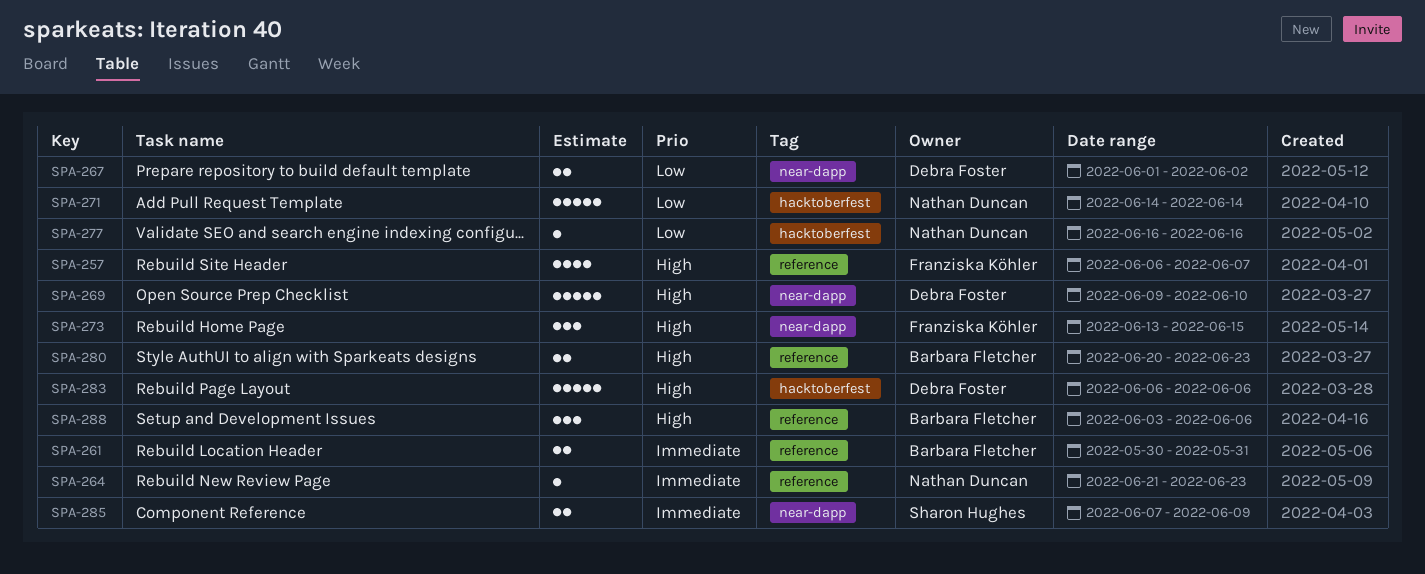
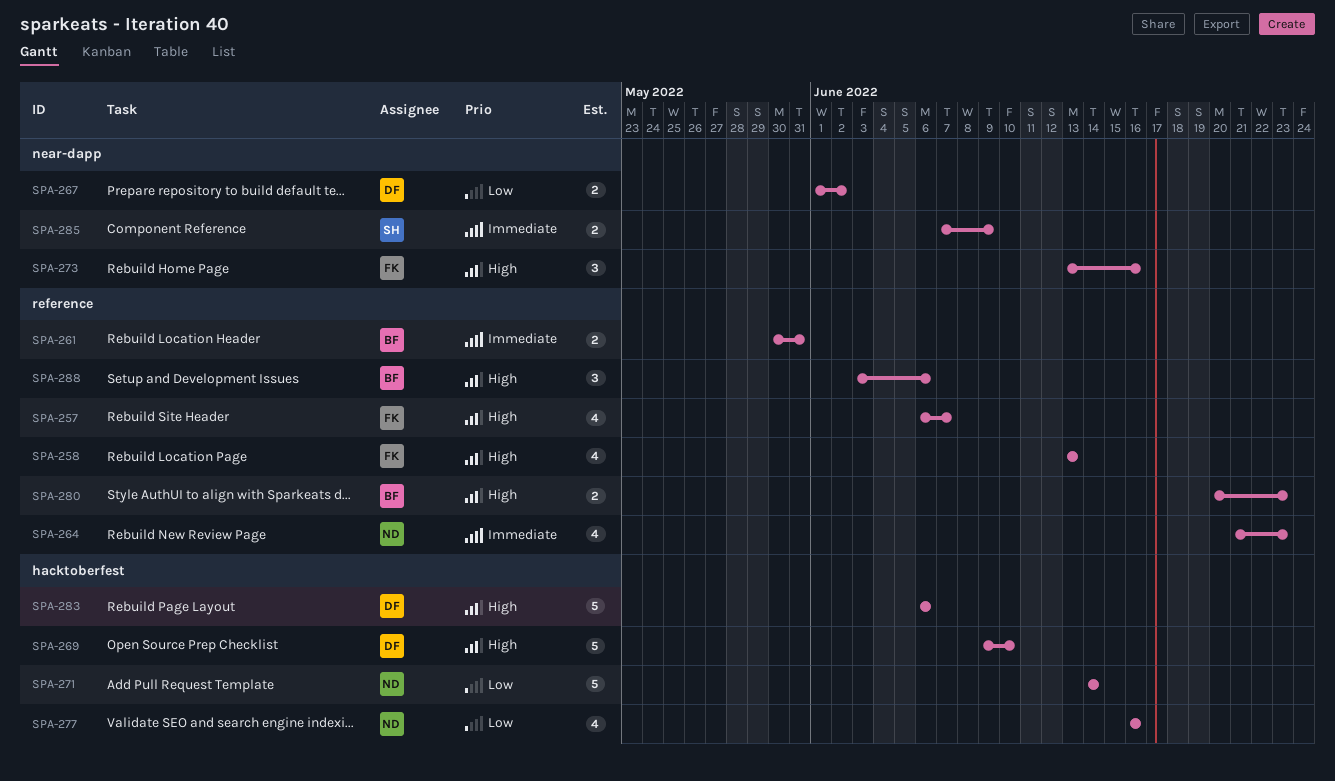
SPA-258: none -> present
SPA-264, estimate: 1 -> 4
SPA-269, label: near-dapp -> hacktoberfest
SPA-273, due: Jun 15 -> Jun 16
SPA-277, estimate: 1 -> 4

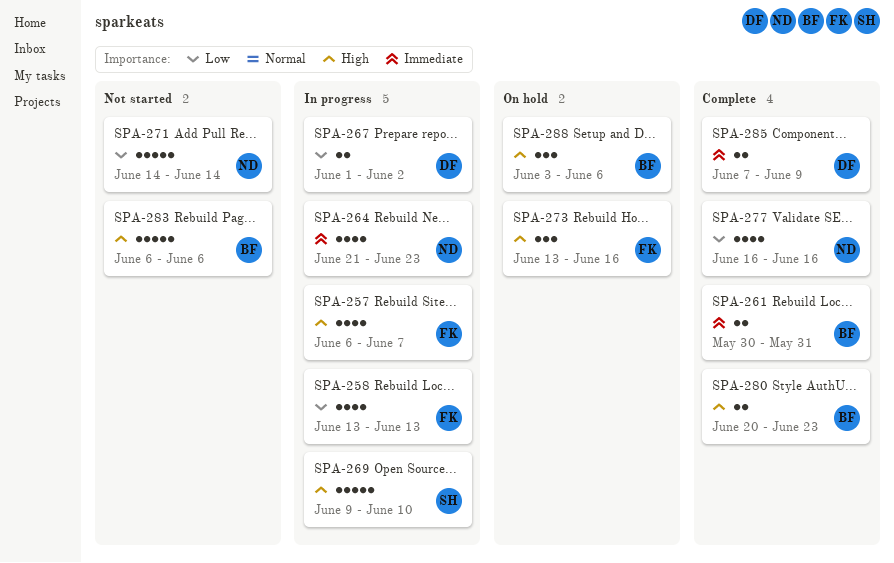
SPA-258, priority: High -> Low
SPA-269, owner: DF -> SH
SPA-283, owner: DF -> BF
SPA-285, owner: SH -> DF

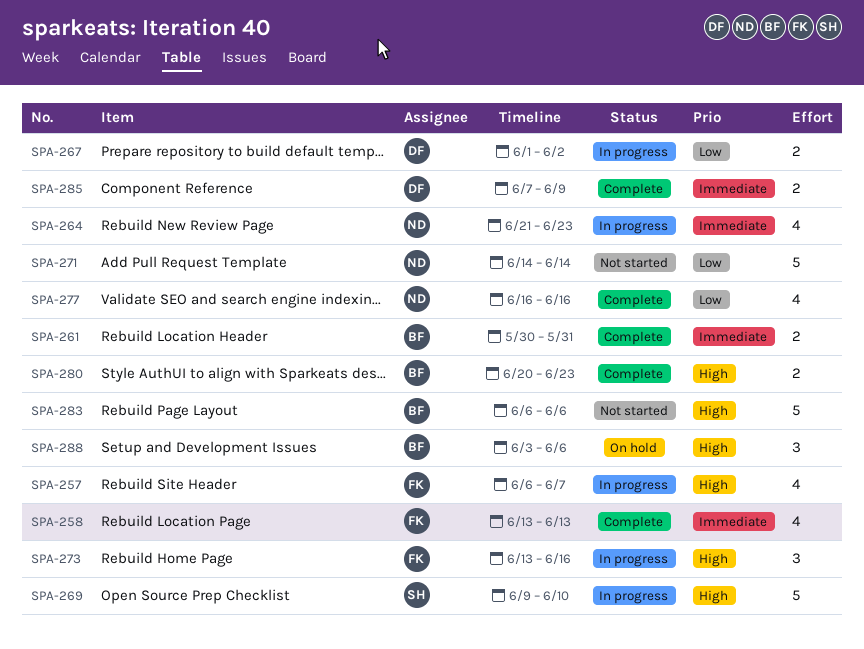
SPA-258, status: In progress -> Complete
SPA-258, priority: Low -> Immediate
SPA-273, status: On hold -> In progress

